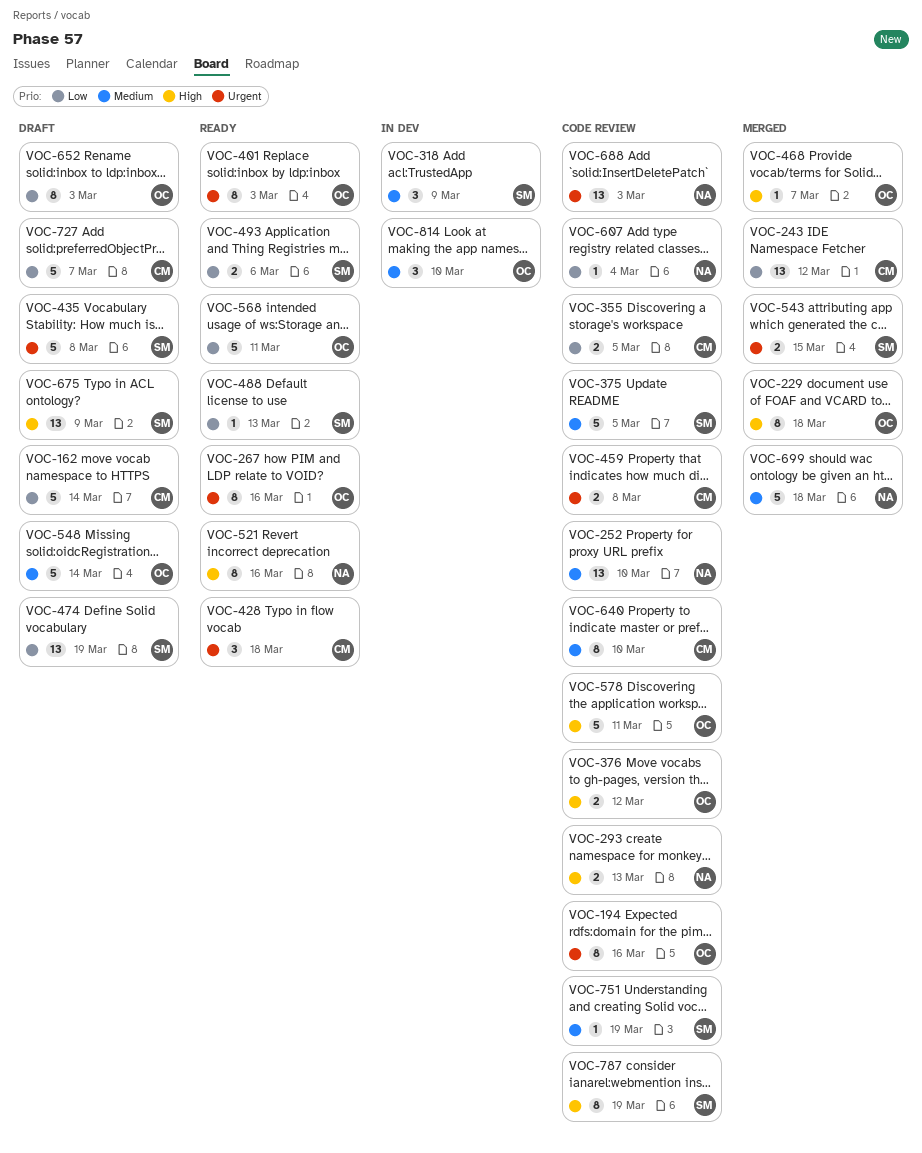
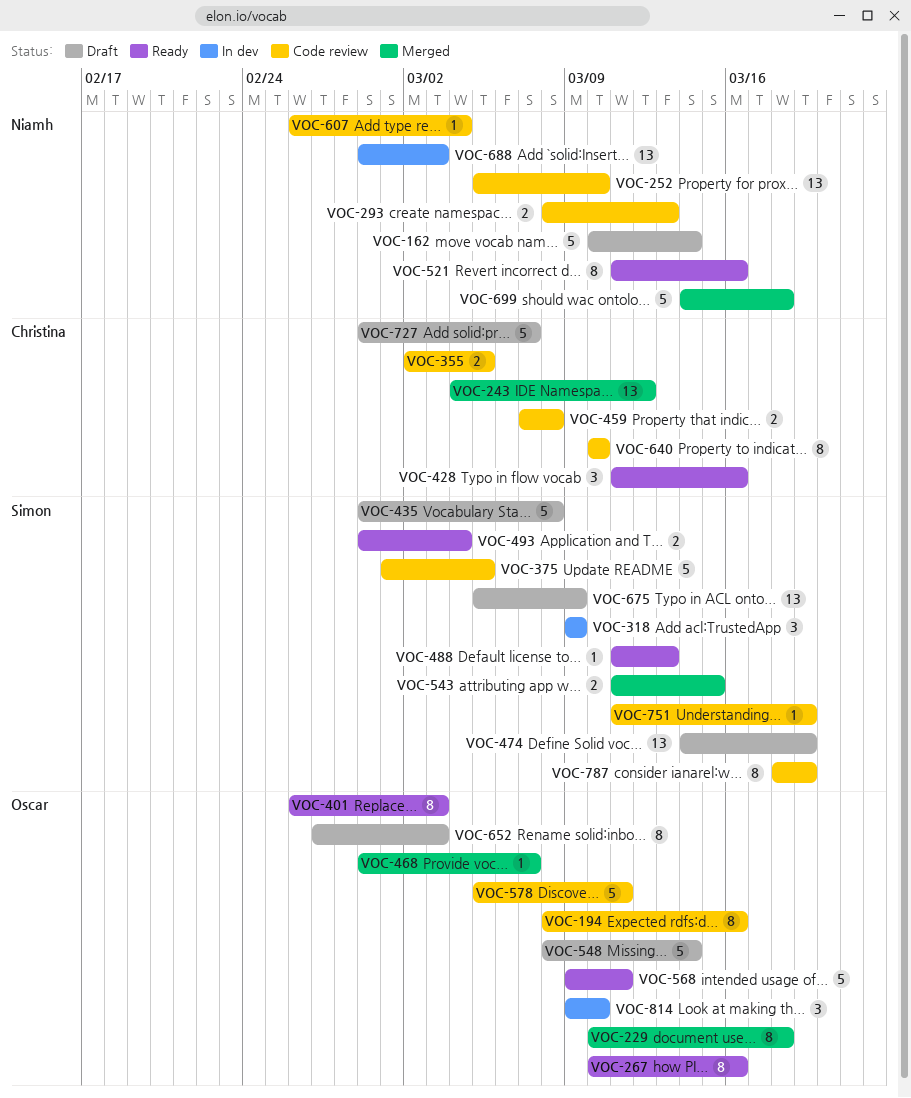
VOC-162, owner: Christina -> Niamh
VOC-376: present -> none
VOC-428, due: Mar 18 -> Mar 16
VOC-493, due: Mar 6 -> Mar 4
VOC-688, status: Code review -> In dev

